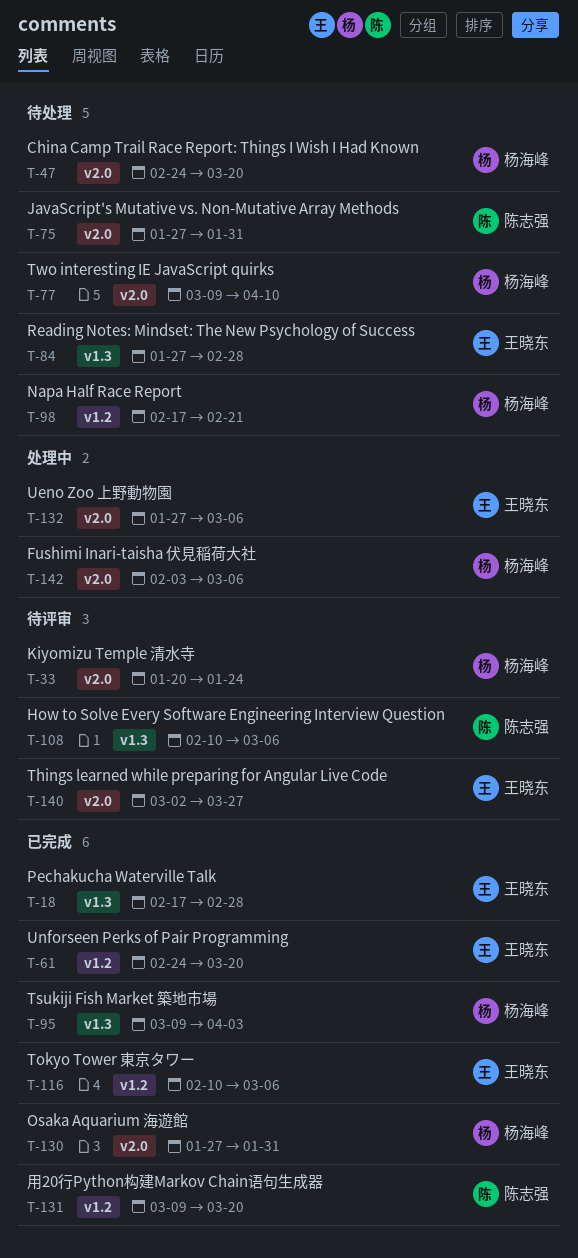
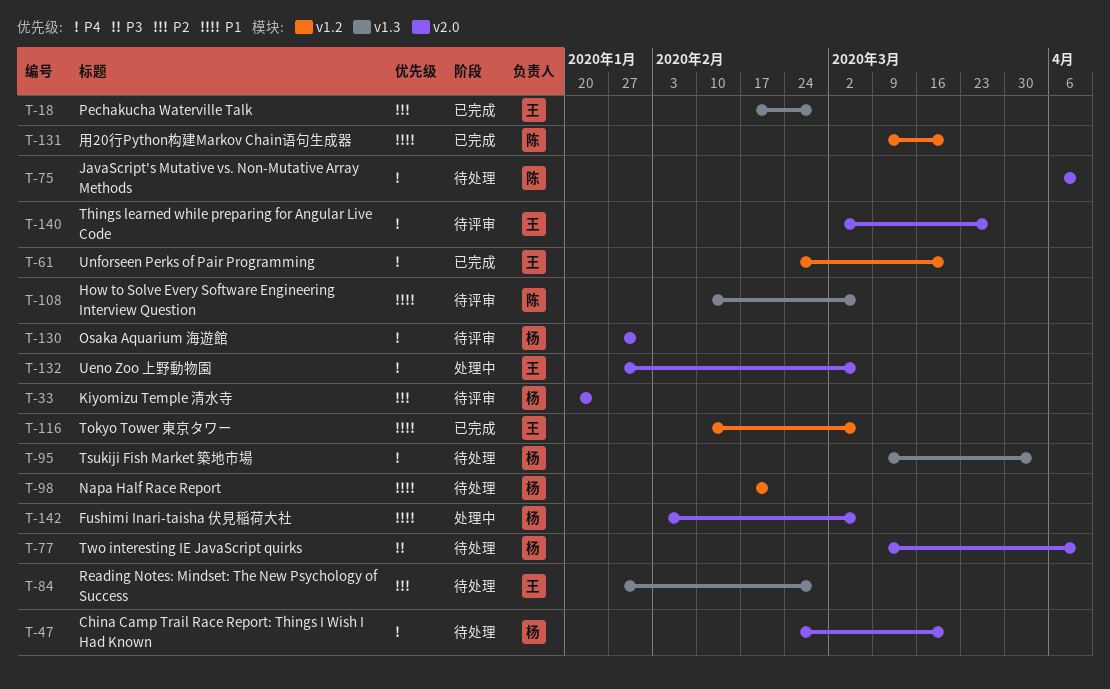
T-75, start: Jan 27 -> Apr 6
T-75, due: Jan 31 -> Apr 10
T-95, status: 已完成 -> 待处理
T-130, status: 已完成 -> 待评审

